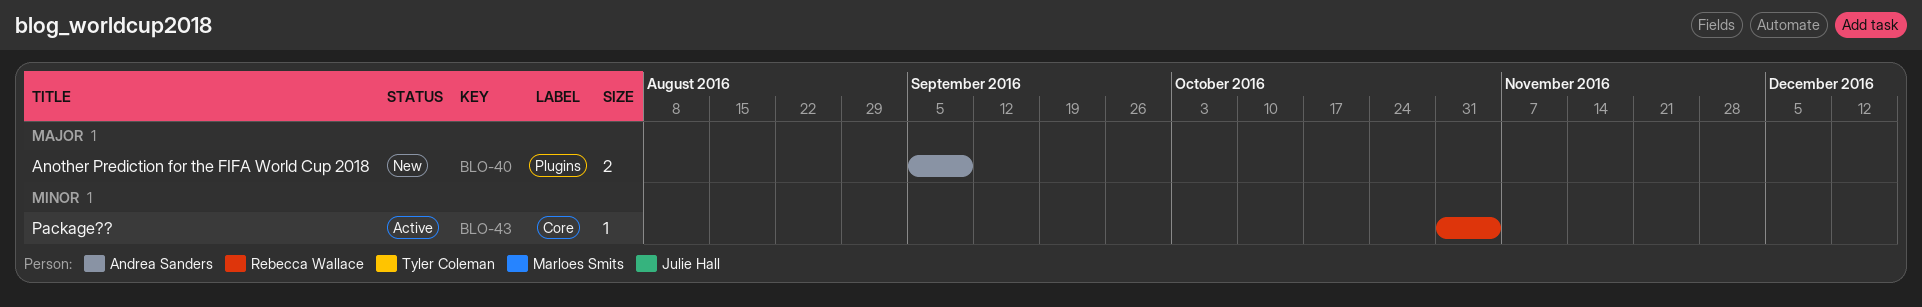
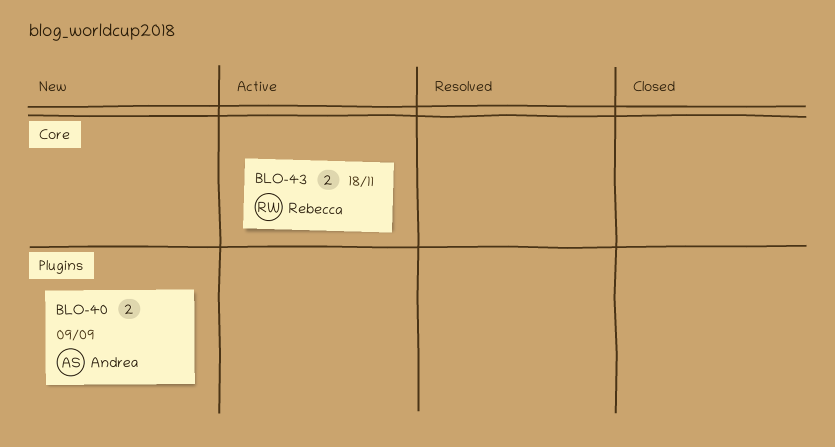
BLO-43, estimate: 1 -> 2
BLO-43, due: Nov 4 -> Nov 18

